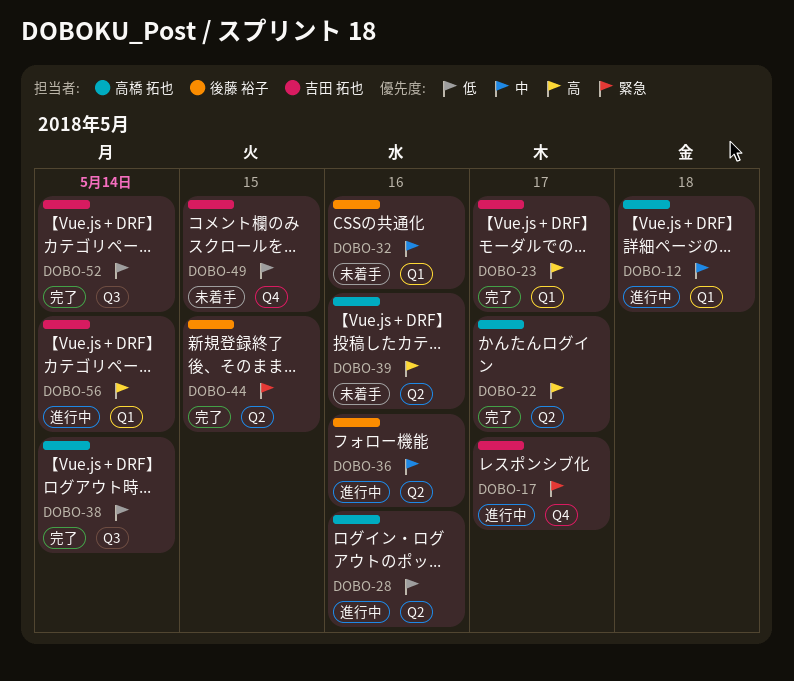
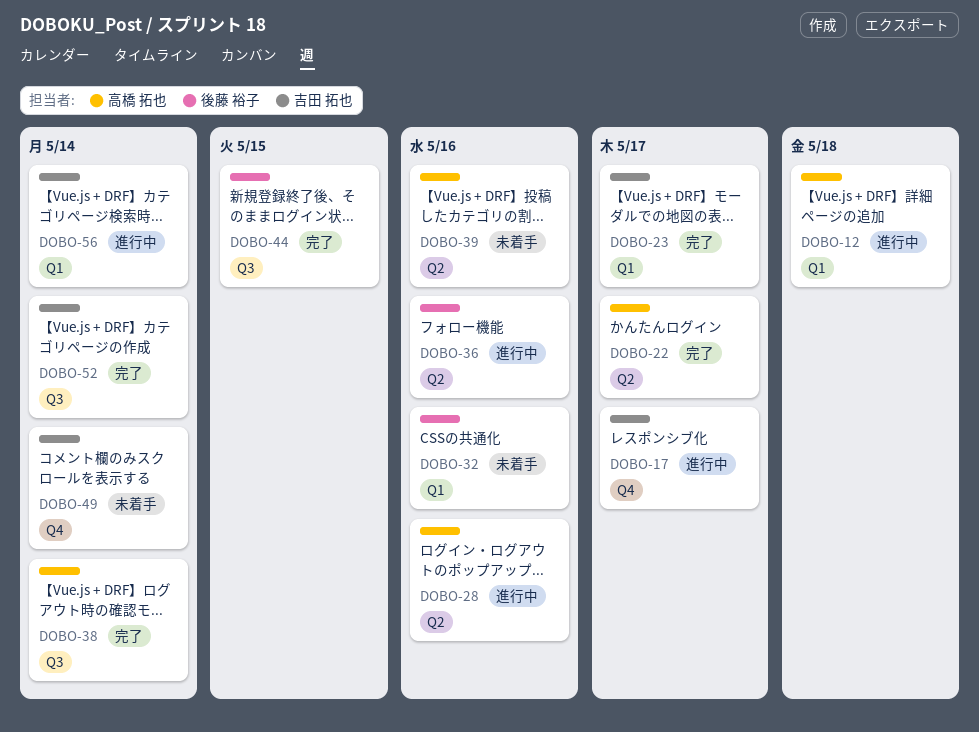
DOBO-44, label: Q2 -> Q3
DOBO-49, due: May 15 -> May 14

